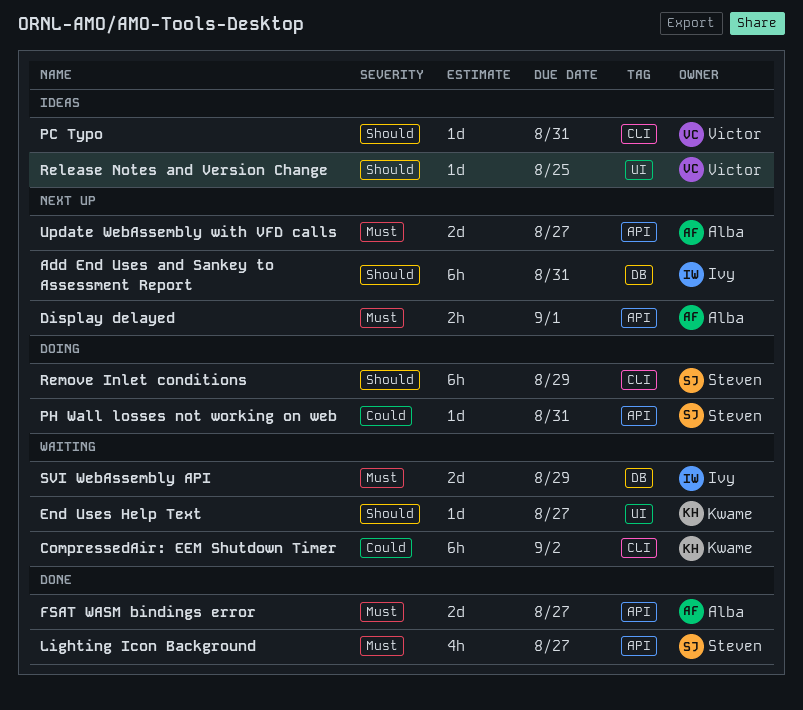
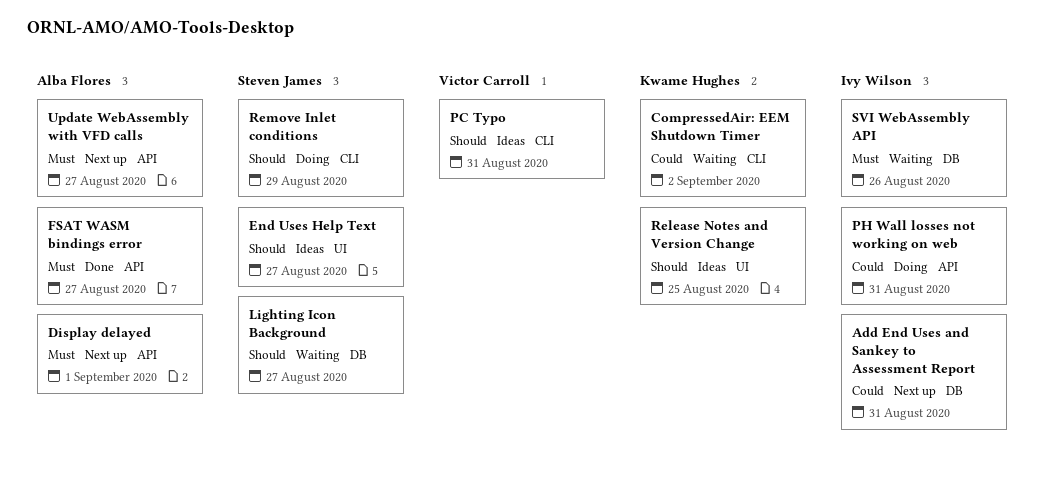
Add End Uses and Sankey to Assessment Report, priority: Should -> Could
End Uses Help Text, status: Waiting -> Ideas
End Uses Help Text, owner: Kwame Hughes -> Steven James
Lighting Icon Background, status: Done -> Waiting
Lighting Icon Background, priority: Must -> Should
Lighting Icon Background, label: API -> DB
PH Wall losses not working on web, owner: Steven James -> Ivy Wilson
Release Notes and Version Change, owner: Victor Carroll -> Kwame Hughes
SVI WebAssembly API, due: Aug 29 -> Aug 26

